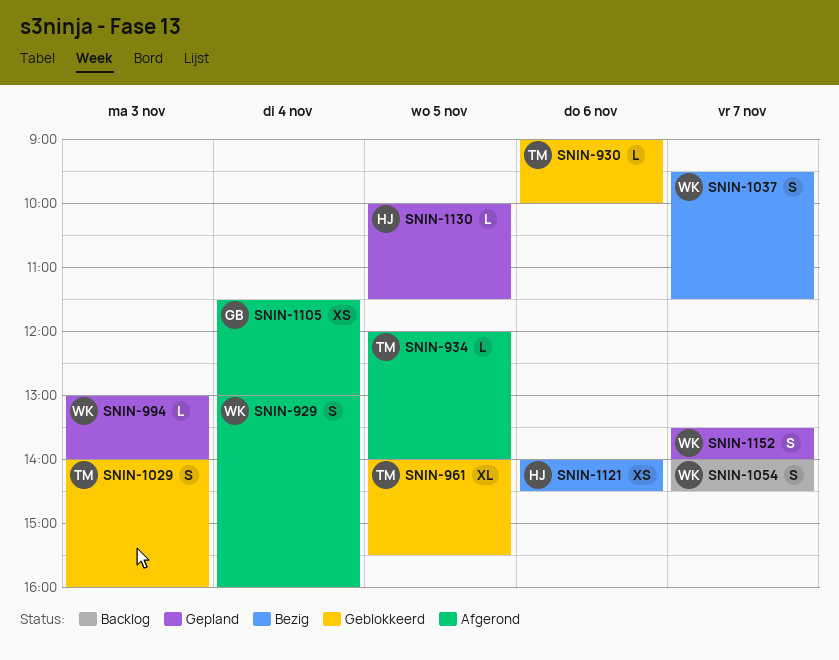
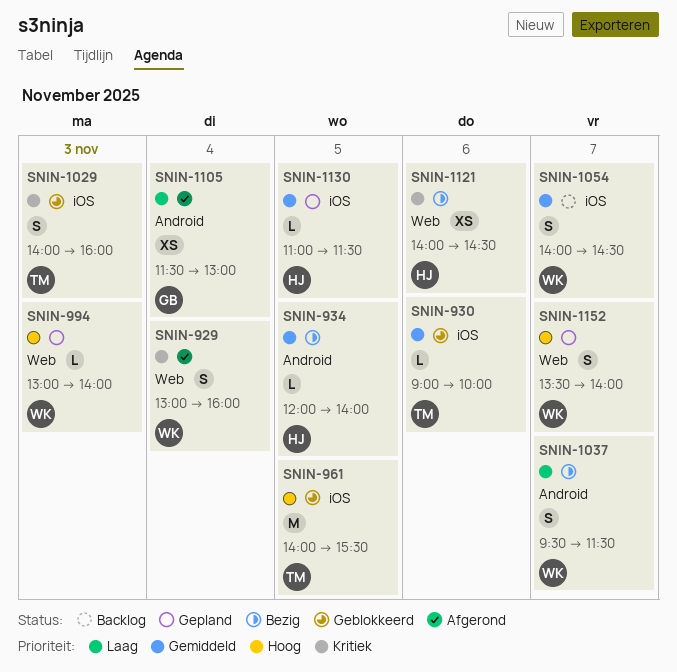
SNIN-934, status: Afgerond -> Bezig
SNIN-934, owner: TM -> HJ
SNIN-961, estimate: XL -> M
SNIN-1130, begins: 10:00 -> 11:00

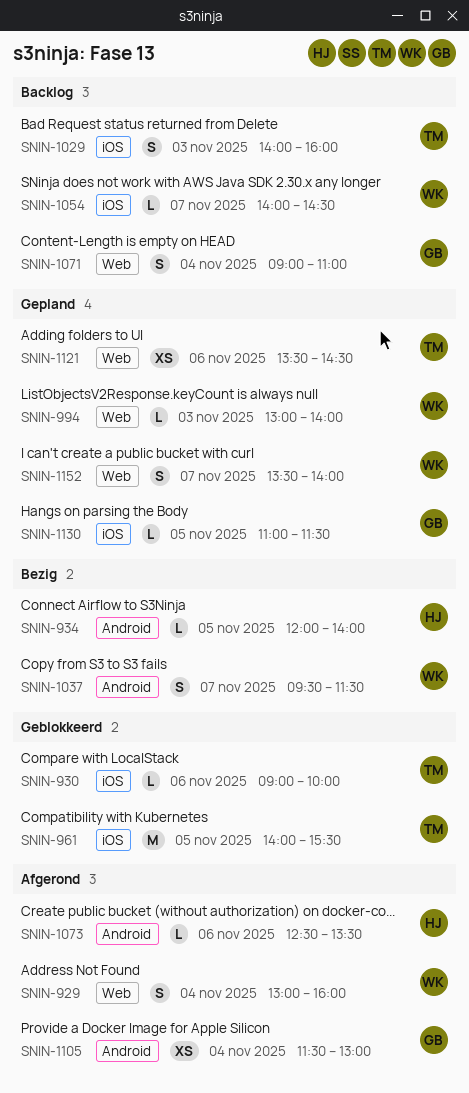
SNIN-1029, status: Geblokkeerd -> Backlog
SNIN-1054, estimate: S -> L
SNIN-1071: none -> present
SNIN-1073: none -> present
SNIN-1121, status: Bezig -> Gepland
SNIN-1121, owner: HJ -> TM
SNIN-1121, begins: 14:00 -> 13:30
SNIN-1130, owner: HJ -> GB

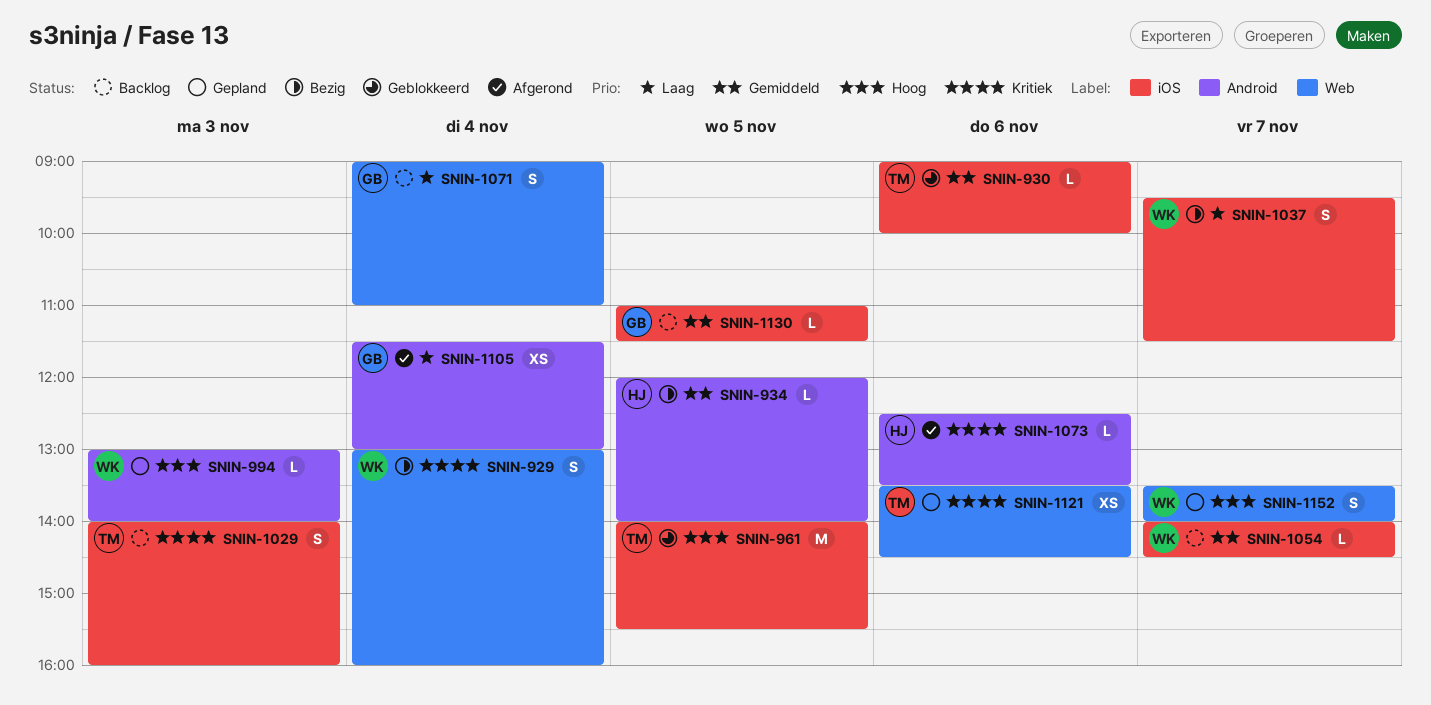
SNIN-929, status: Afgerond -> Bezig
SNIN-994, label: Web -> Android
SNIN-1037, label: Android -> iOS
SNIN-1130, status: Gepland -> Backlog

